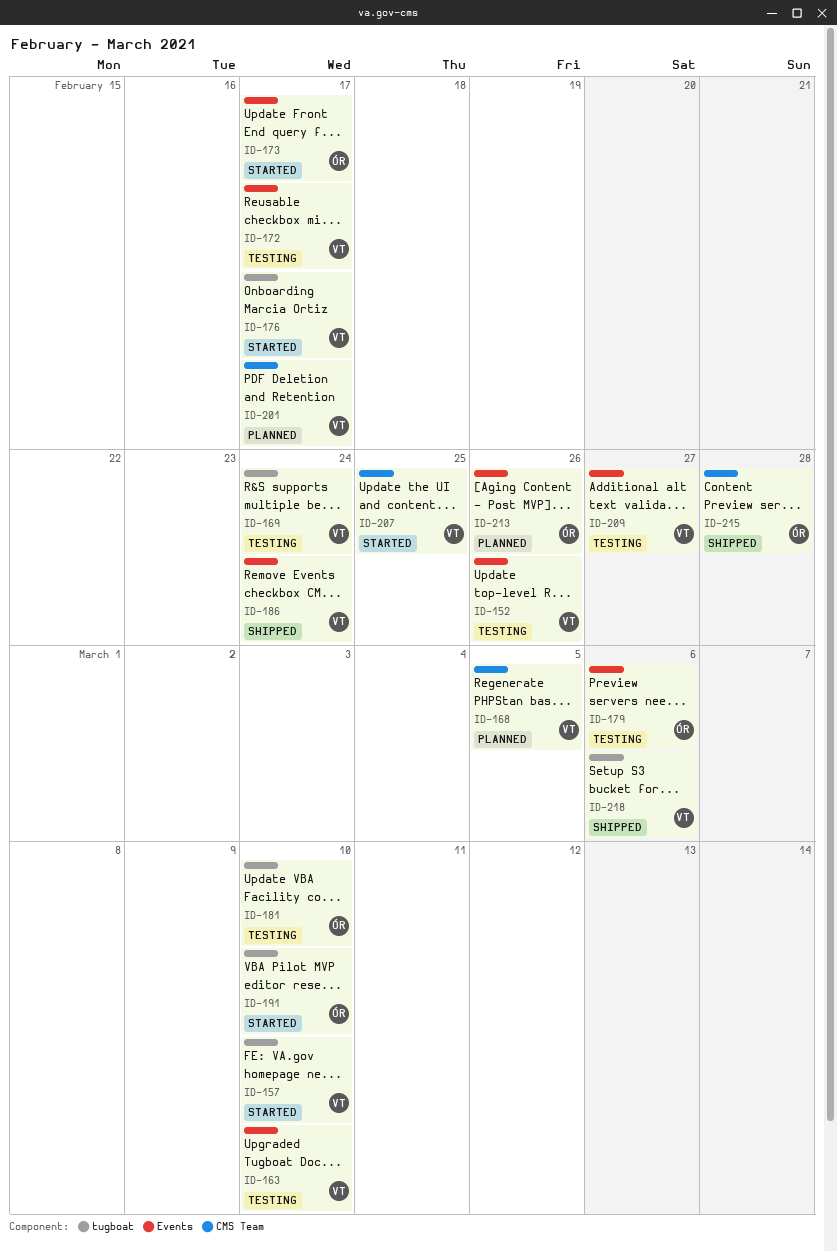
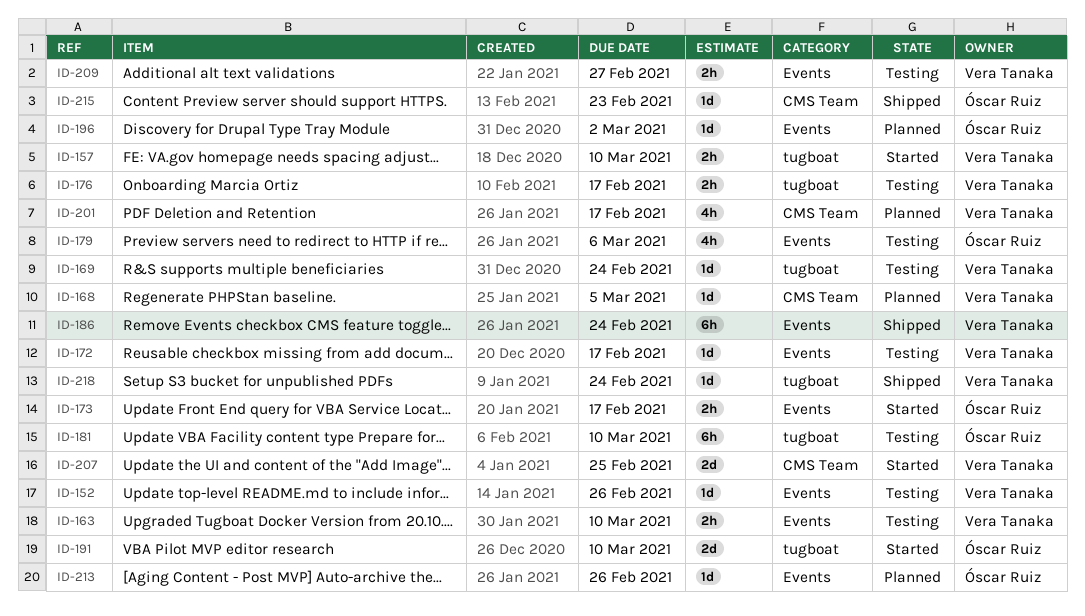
ID-176, status: Started -> Testing
ID-196: none -> present
ID-215, due: Feb 28 -> Feb 23
ID-218, due: Mar 6 -> Feb 24

